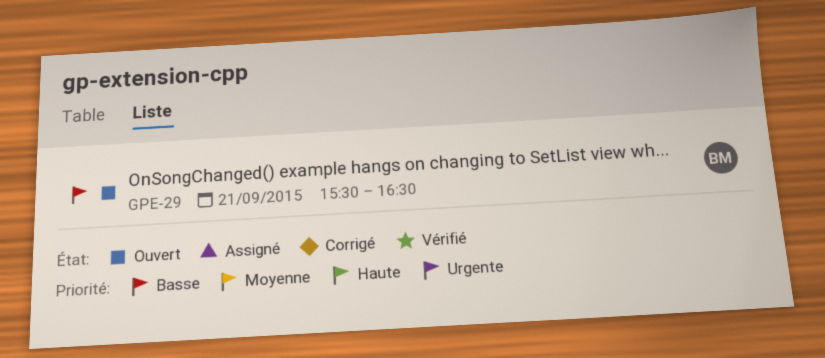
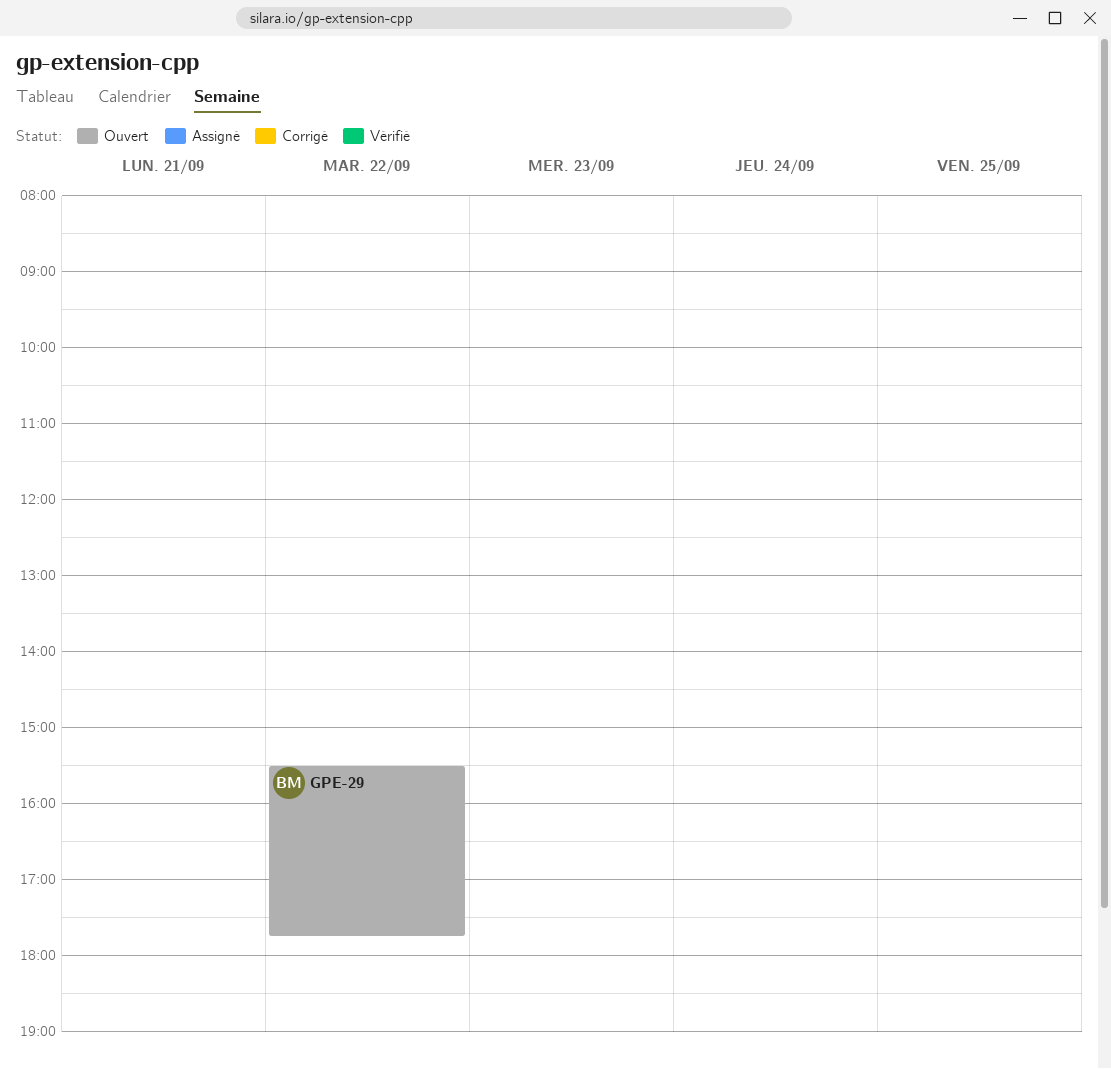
GPE-29, day: Sep 21 -> Sep 22
GPE-29, ends: 16:30 -> 17:45

